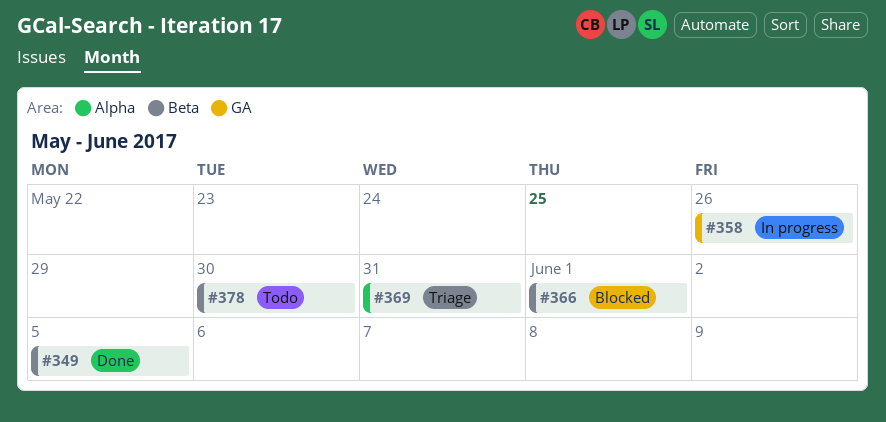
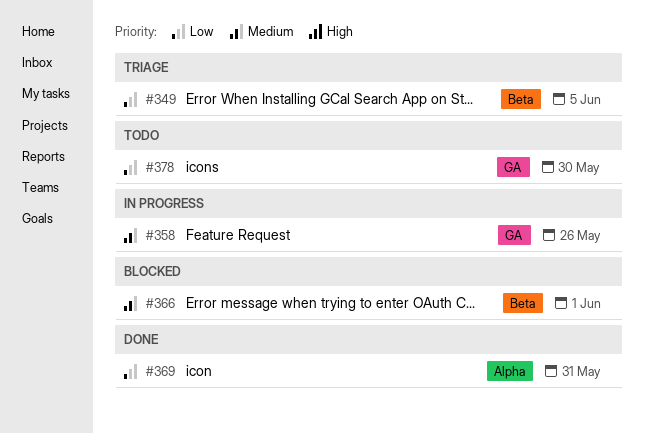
#349, status: Done -> Triage
#369, status: Triage -> Done
#378, label: Beta -> GA

